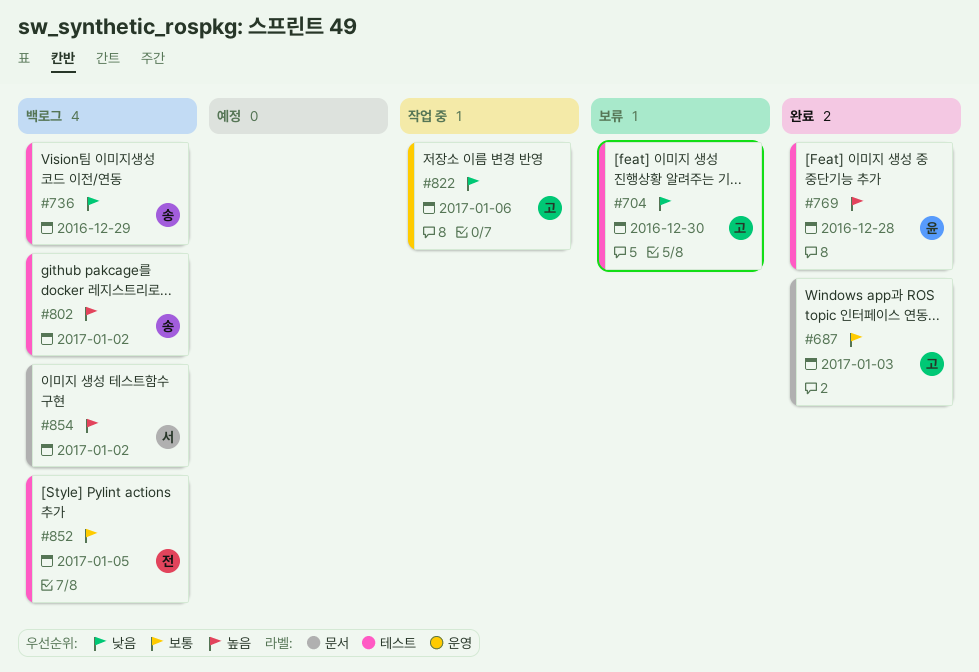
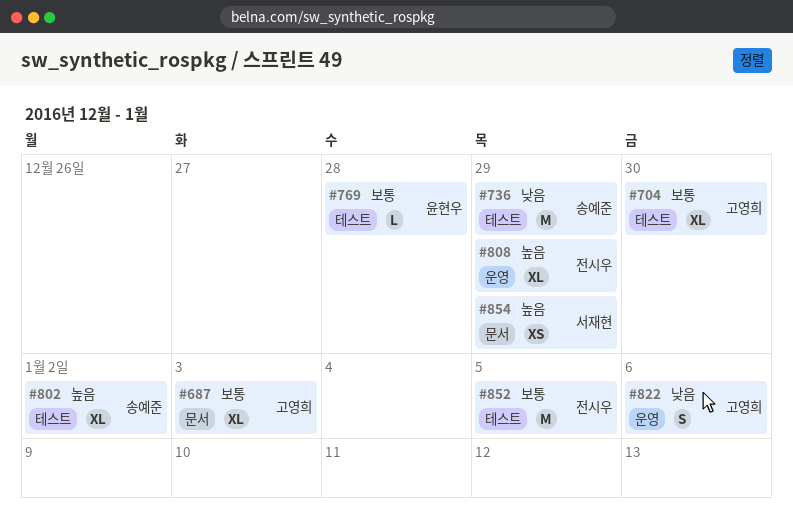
#704, priority: 낮음 -> 보통
#769, priority: 높음 -> 보통
#808: none -> present
#854, due: Jan 2 -> Dec 29

